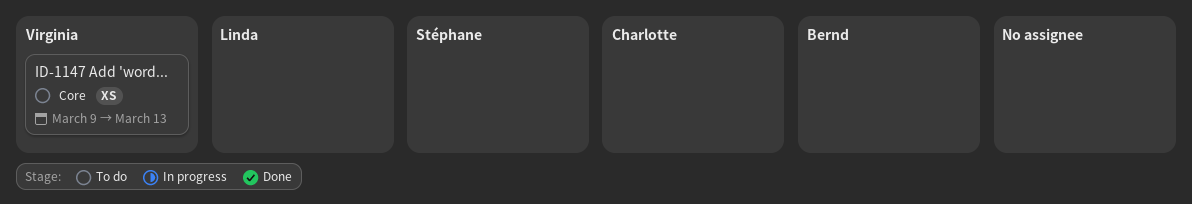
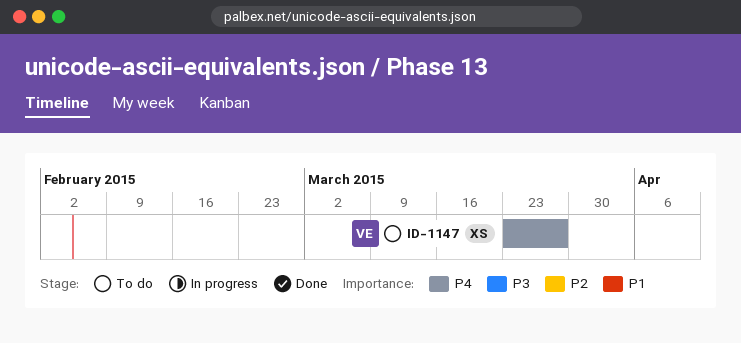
ID-1147, start: Mar 9 -> Mar 23
ID-1147, due: Mar 13 -> Mar 27

